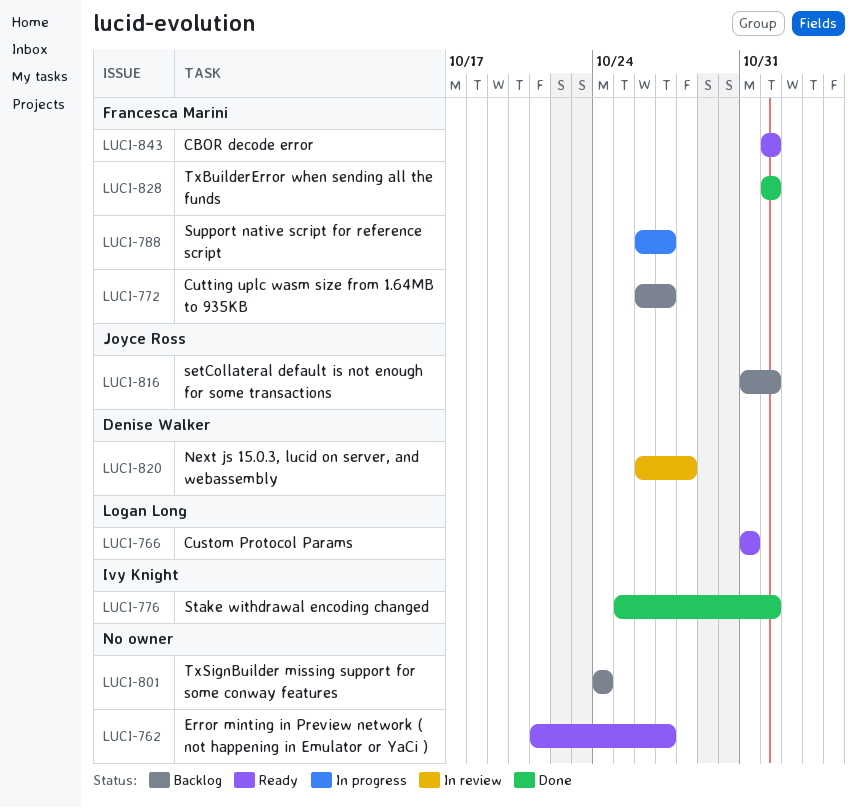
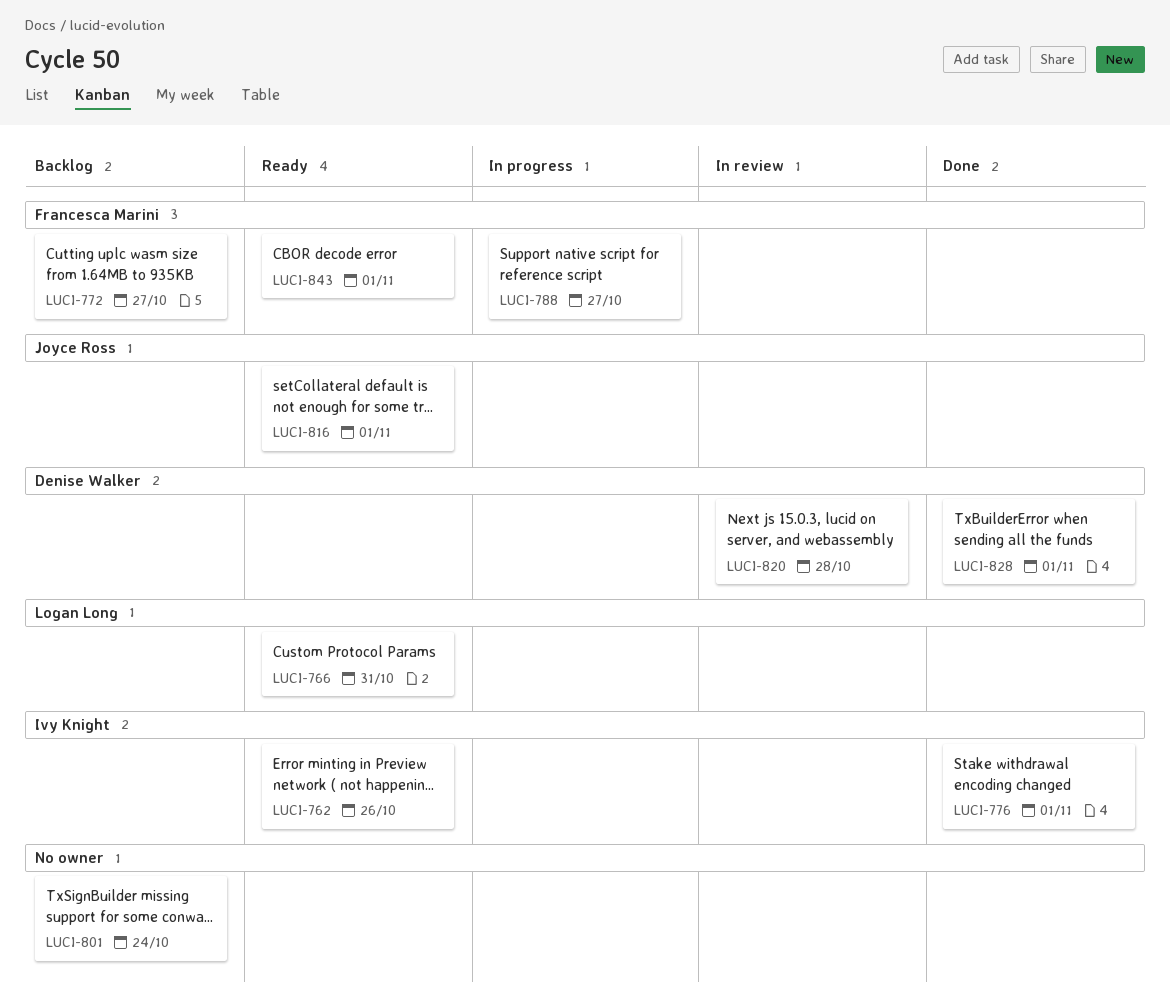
LUCI-762, owner: none -> Ivy Knight
LUCI-762, due: Oct 27 -> Oct 26
LUCI-816, status: Backlog -> Ready
LUCI-828, owner: Francesca Marini -> Denise Walker

